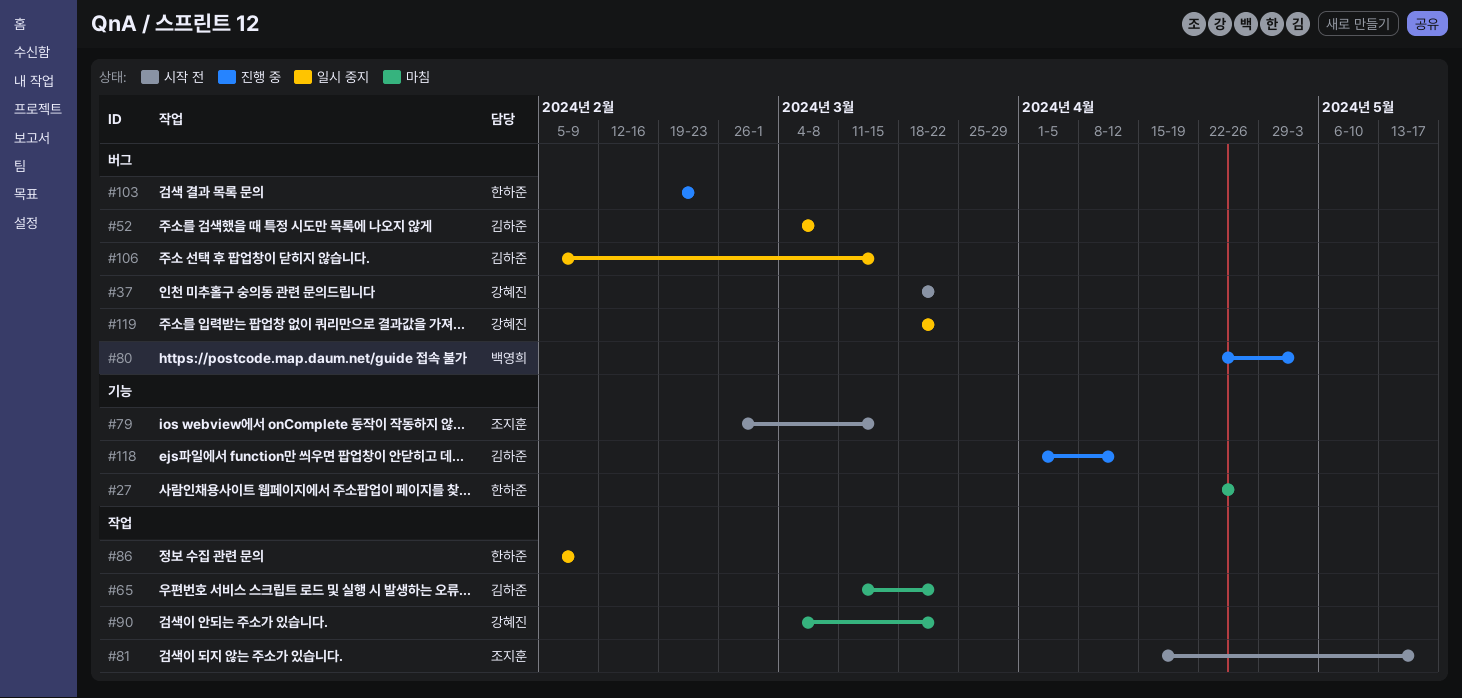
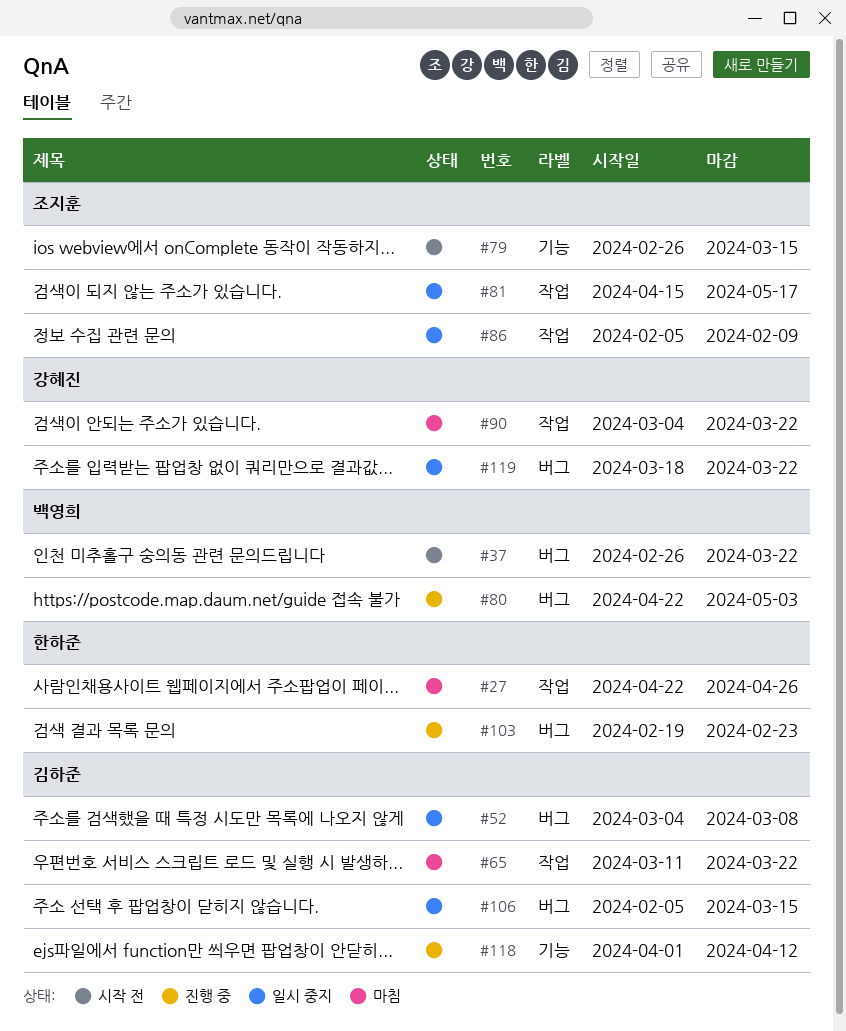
#27, label: 기능 -> 작업
#37, owner: 강혜진 -> 백영희
#37, start: Mar 18 -> Feb 26
#81, status: 시작 전 -> 일시 중지
#86, owner: 한하준 -> 조지훈

